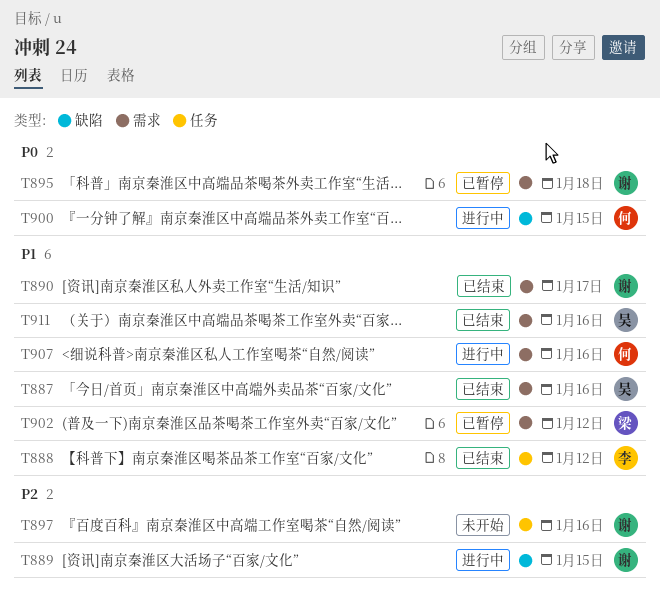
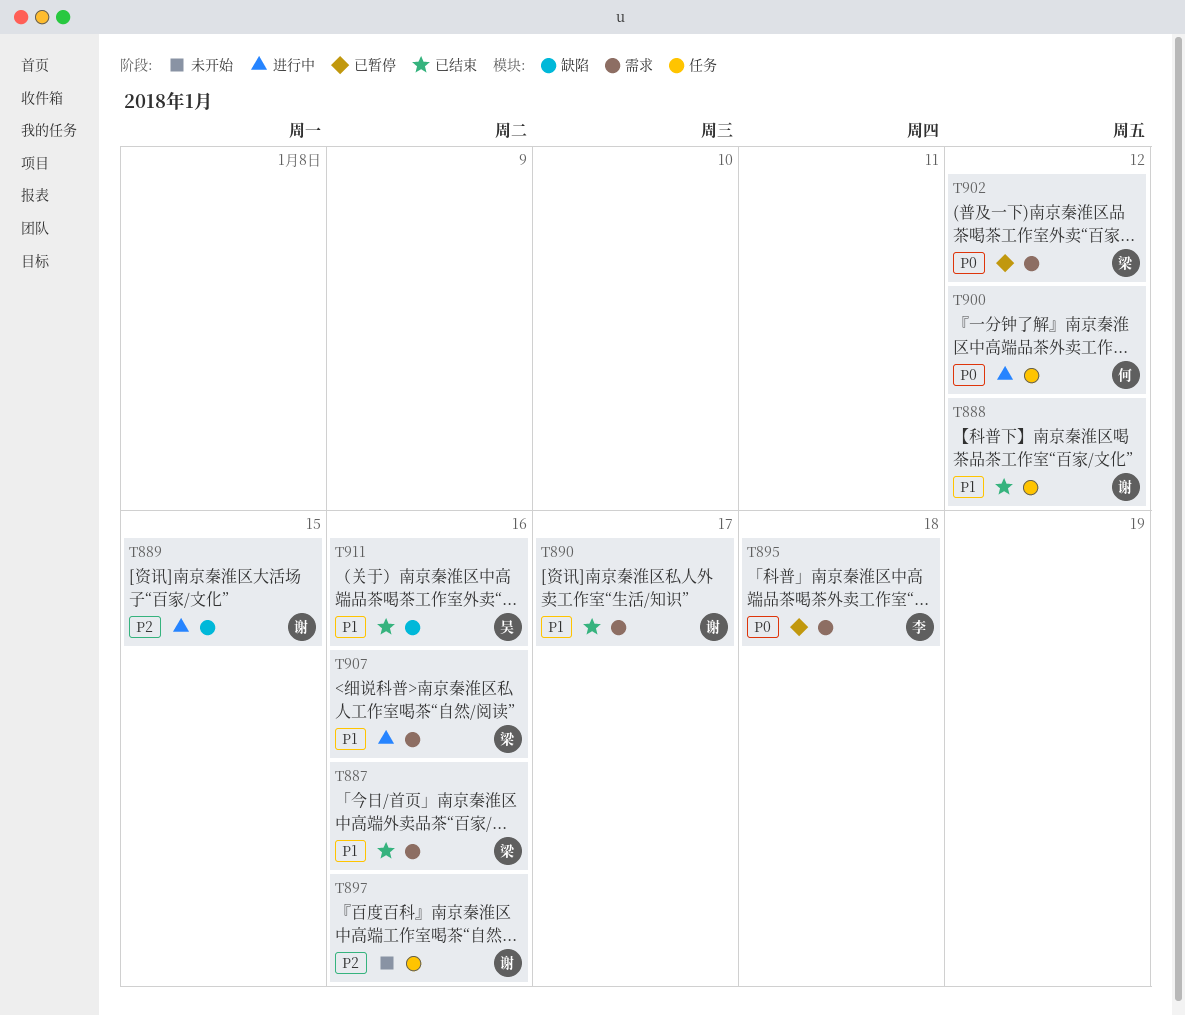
T887, owner: 吴 -> 梁
T888, owner: 李 -> 谢
T895, owner: 谢 -> 李
T900, label: 缺陷 -> 任务
T900, due: Jan 15 -> Jan 12
T902, priority: P1 -> P0
T907, owner: 何 -> 梁
T911, label: 需求 -> 缺陷

